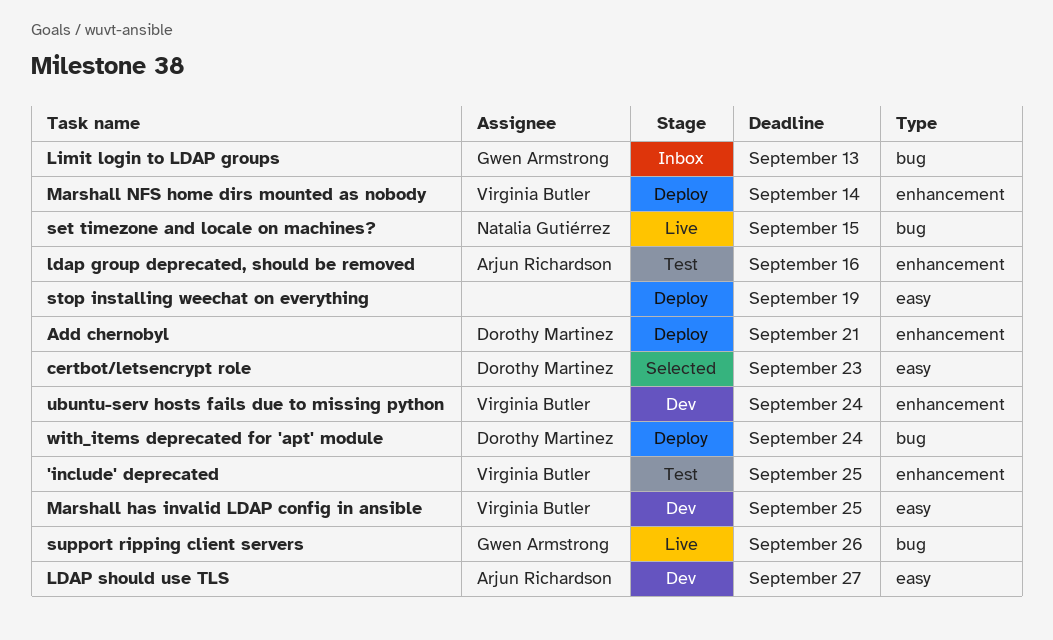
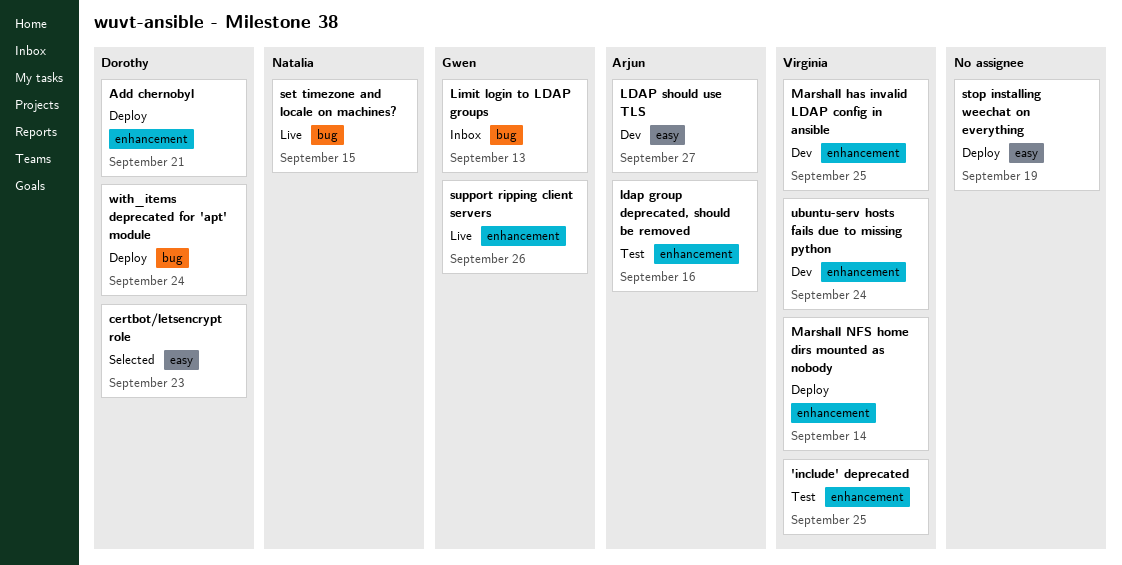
Marshall has invalid LDAP config in ansible, label: easy -> enhancement
support ripping client servers, label: bug -> enhancement

